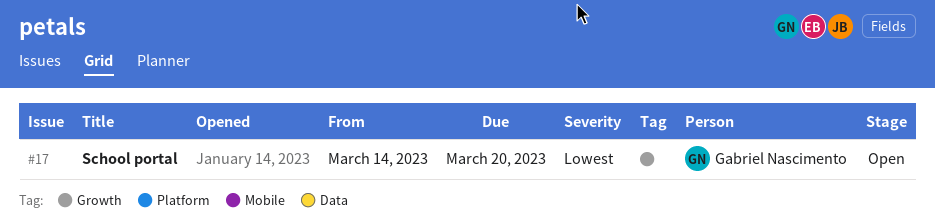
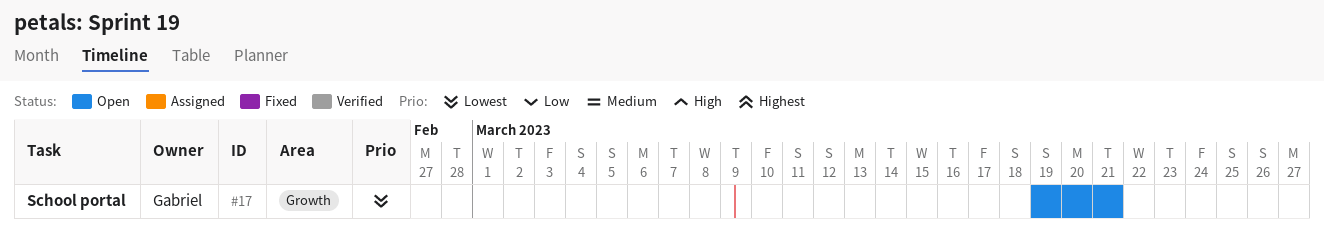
#17, start: Mar 14 -> Mar 19
#17, due: Mar 20 -> Mar 21

